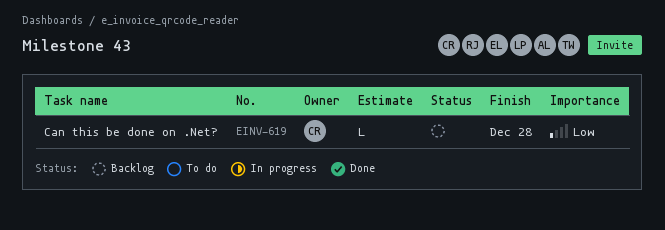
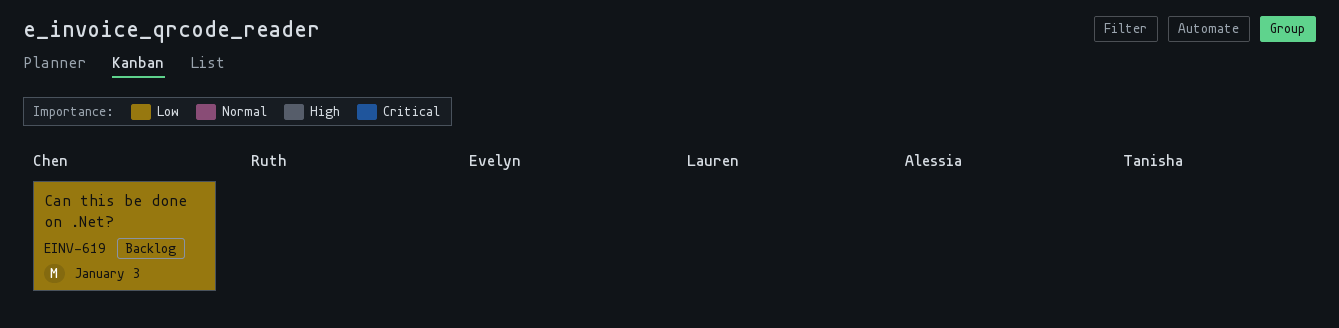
EINV-619, estimate: L -> M
EINV-619, due: Dec 28 -> Jan 3

